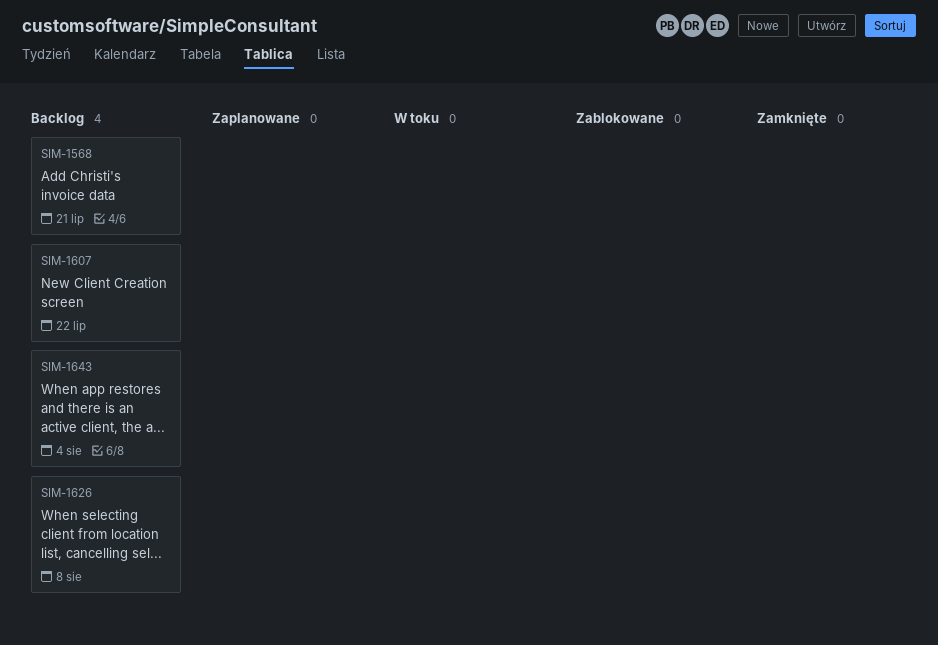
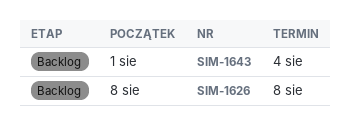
SIM-1568: present -> none
SIM-1607: present -> none

